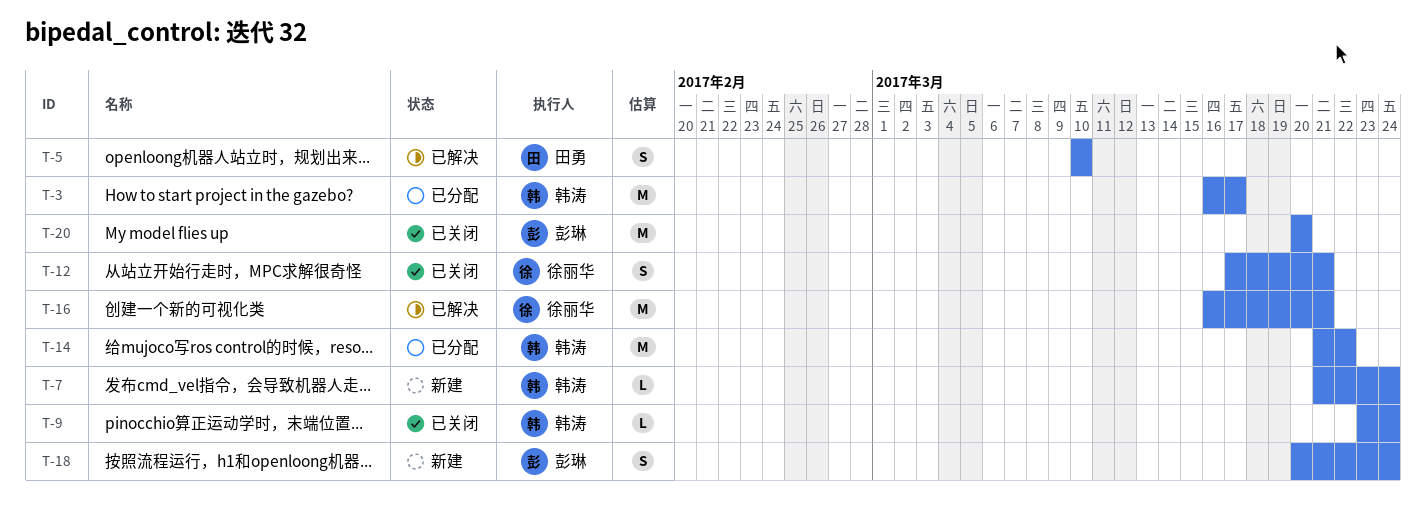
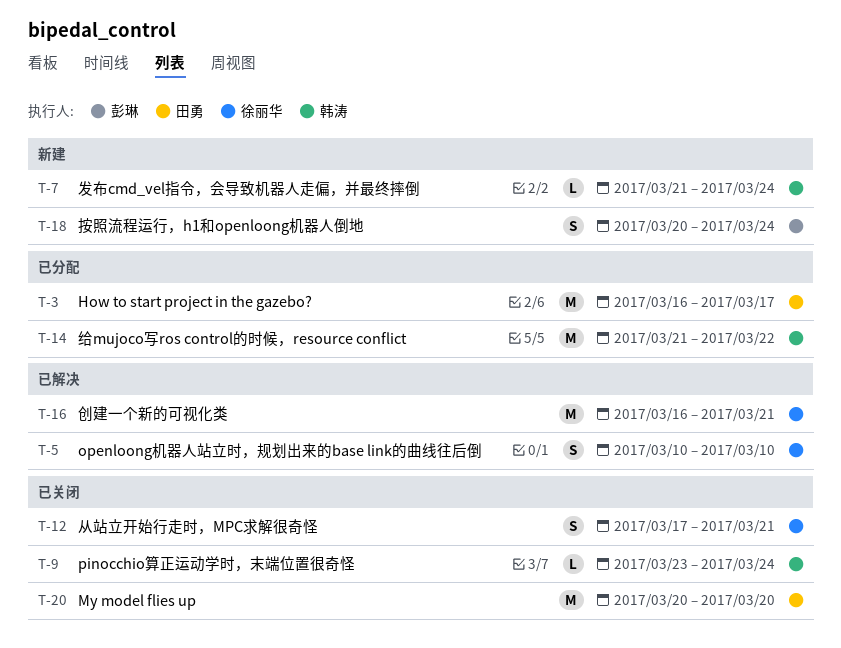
T-3, owner: 韩涛 -> 田勇
T-5, owner: 田勇 -> 徐丽华
T-20, owner: 彭琳 -> 田勇

